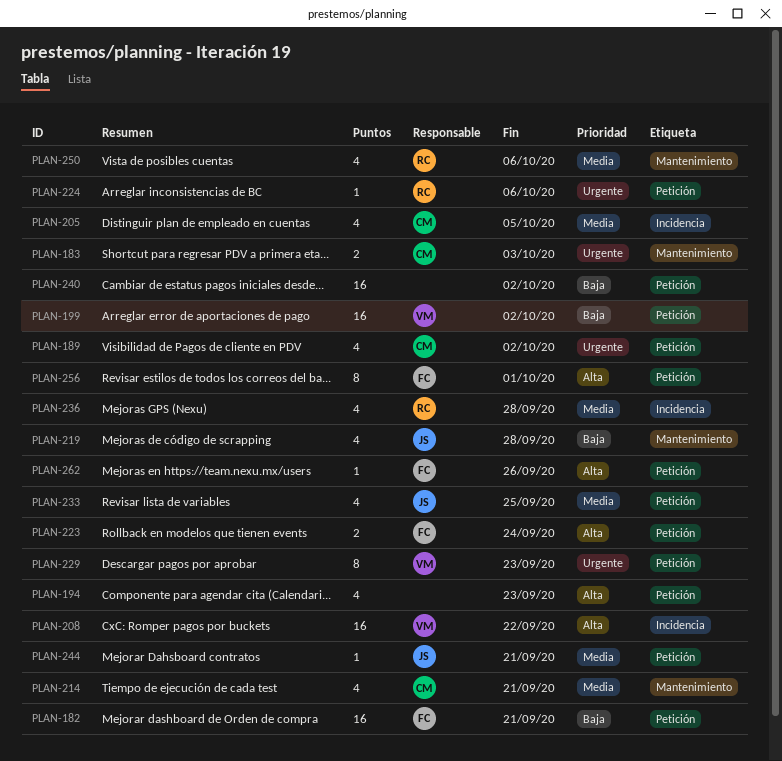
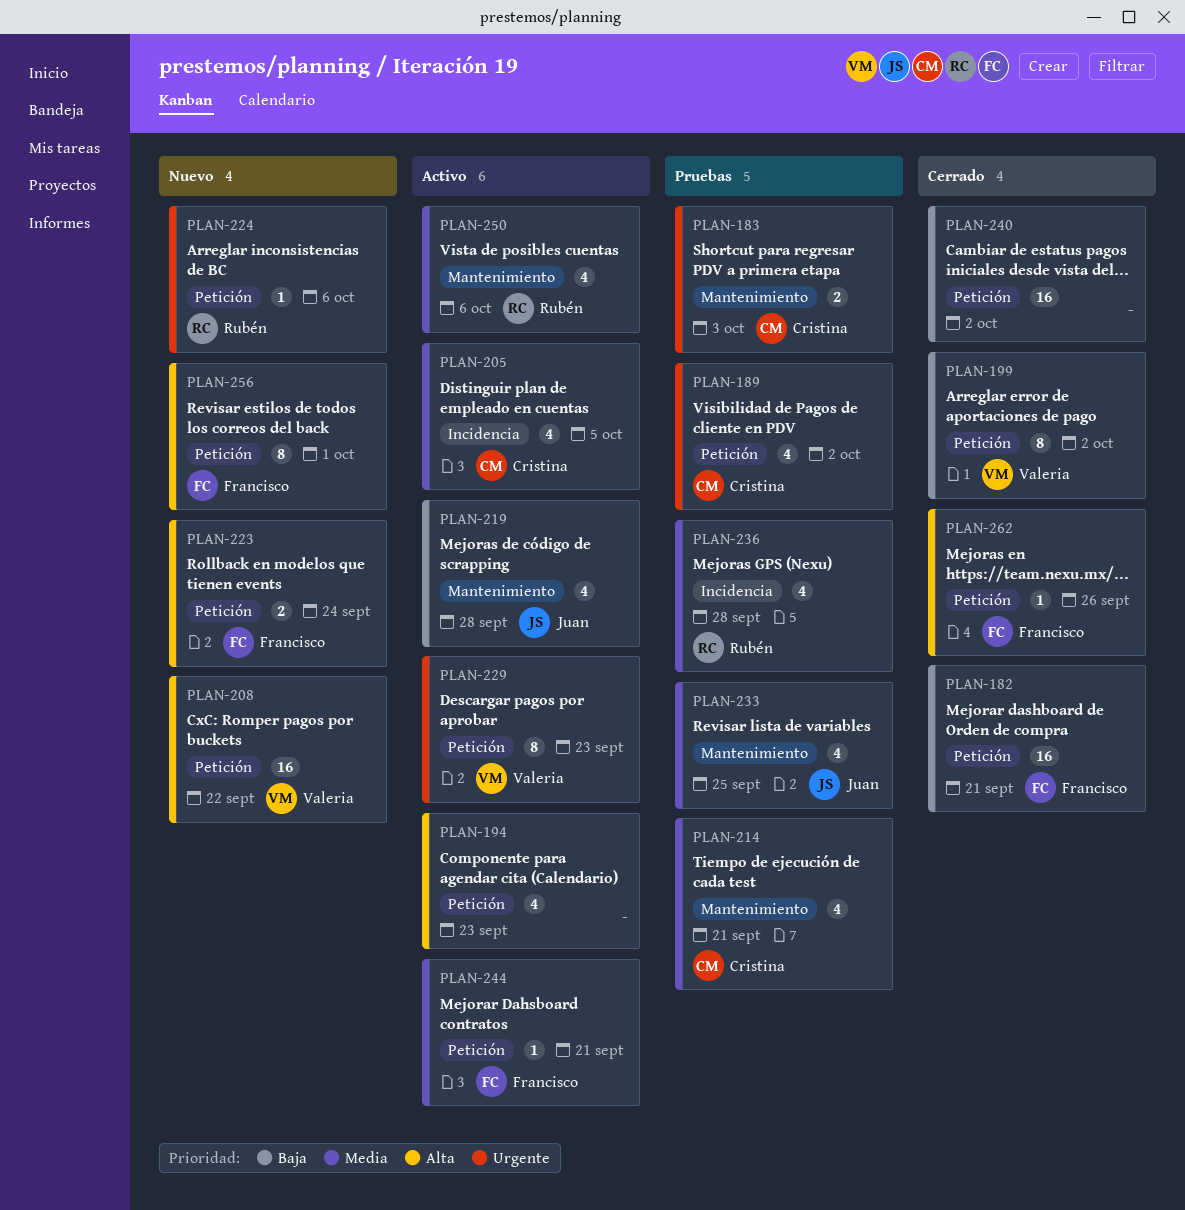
PLAN-199, estimate: 16 -> 8
PLAN-208, label: Incidencia -> Petición
PLAN-233, label: Petición -> Mantenimiento
PLAN-244, owner: Juan -> Francisco

